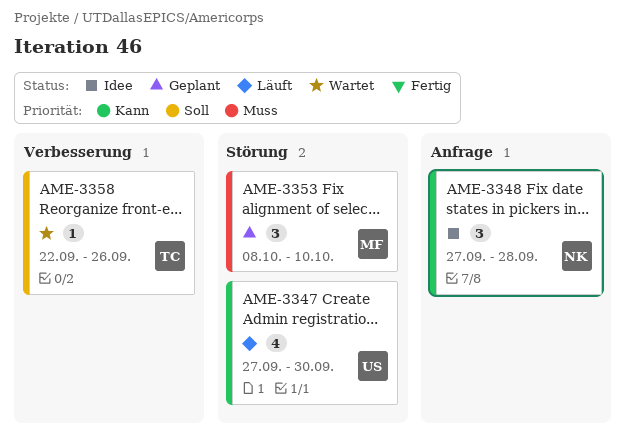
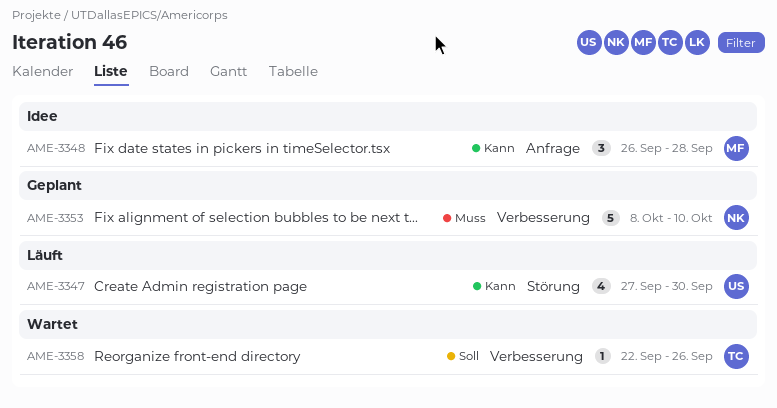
AME-3348, owner: NK -> MF
AME-3348, start: Sep 27 -> Sep 26
AME-3353, owner: MF -> NK
AME-3353, label: Störung -> Verbesserung
AME-3353, estimate: 3 -> 5

